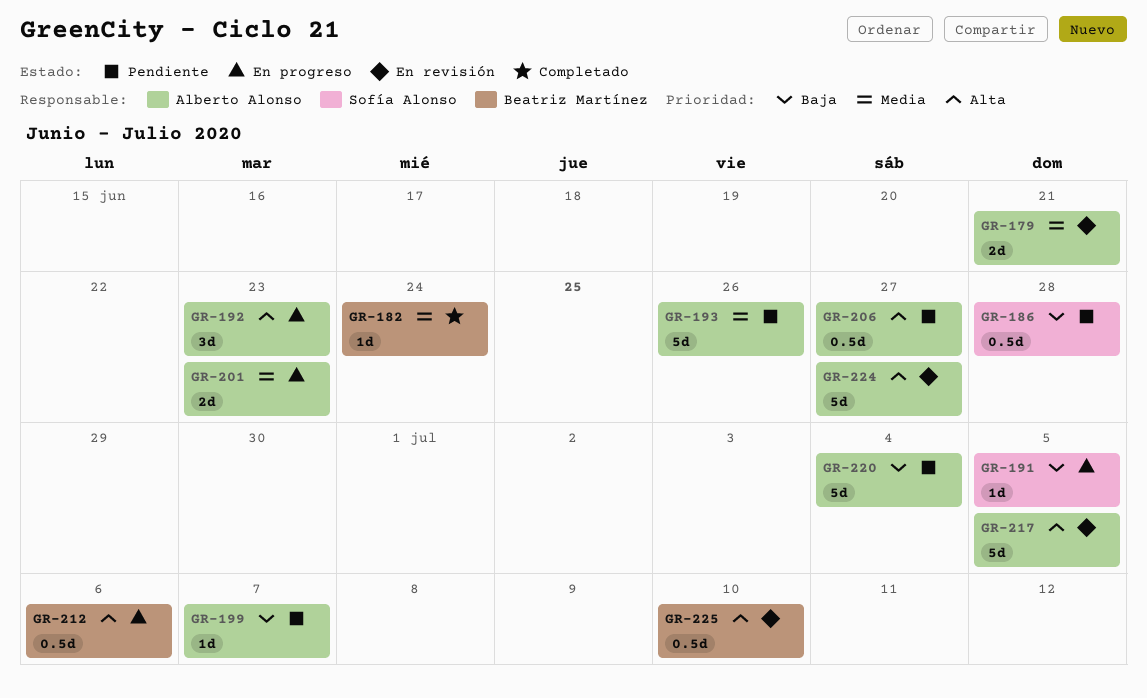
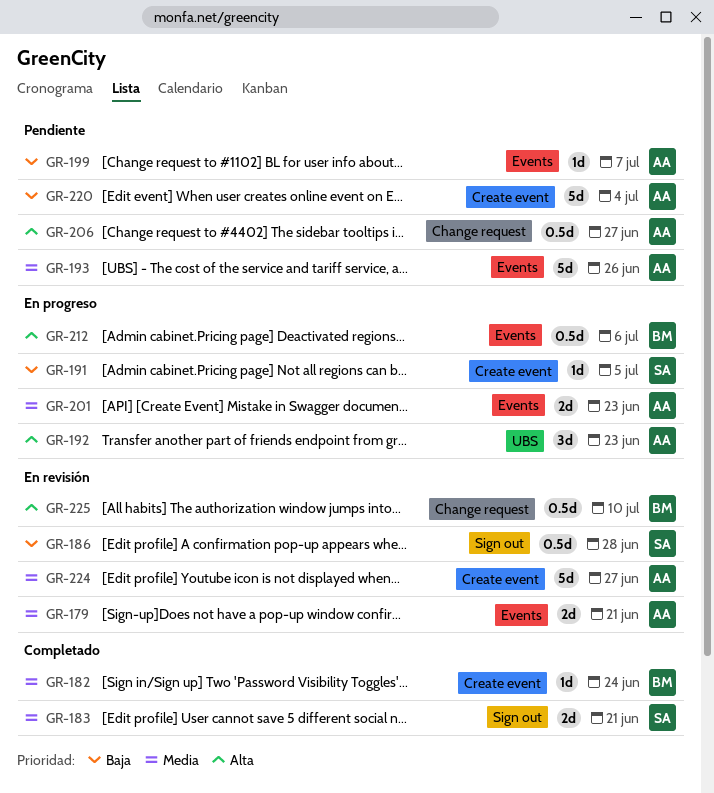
GR-183: none -> present
GR-186, status: Pendiente -> En revisión
GR-217: present -> none
GR-224, priority: Alta -> Media

